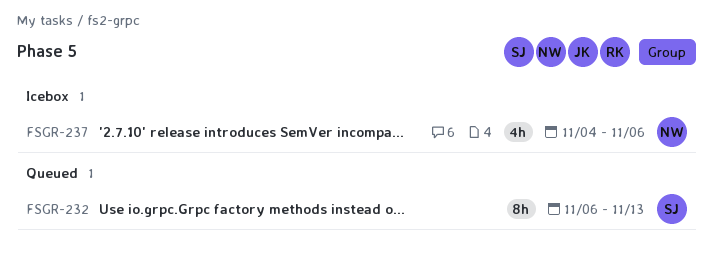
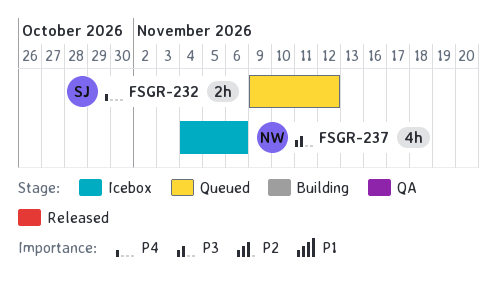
FSGR-232, estimate: 8h -> 2h
FSGR-232, start: Nov 6 -> Nov 9
FSGR-232, due: Nov 13 -> Nov 12

